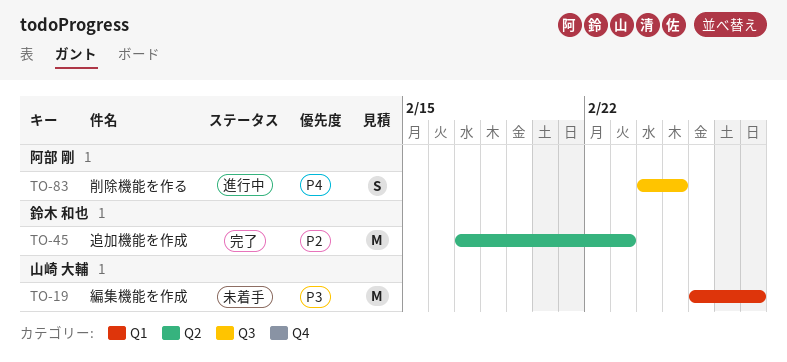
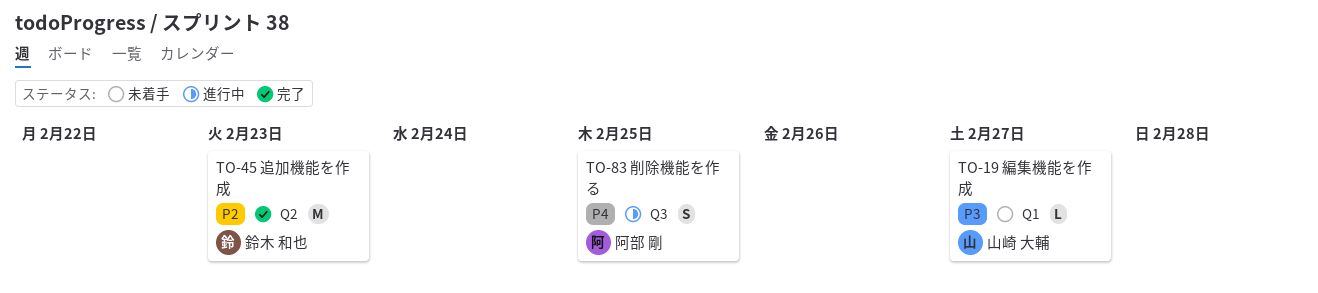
TO-19, estimate: M -> L
TO-19, due: Feb 28 -> Feb 27

